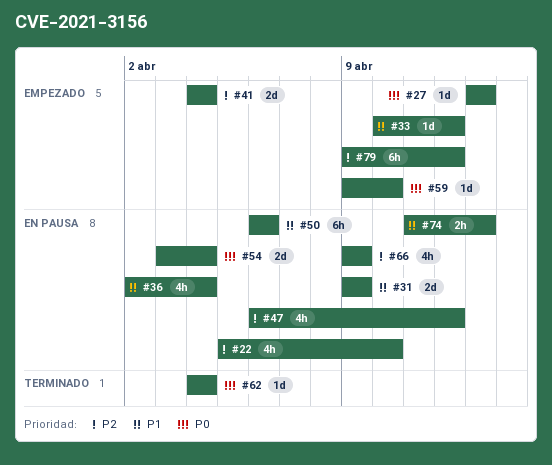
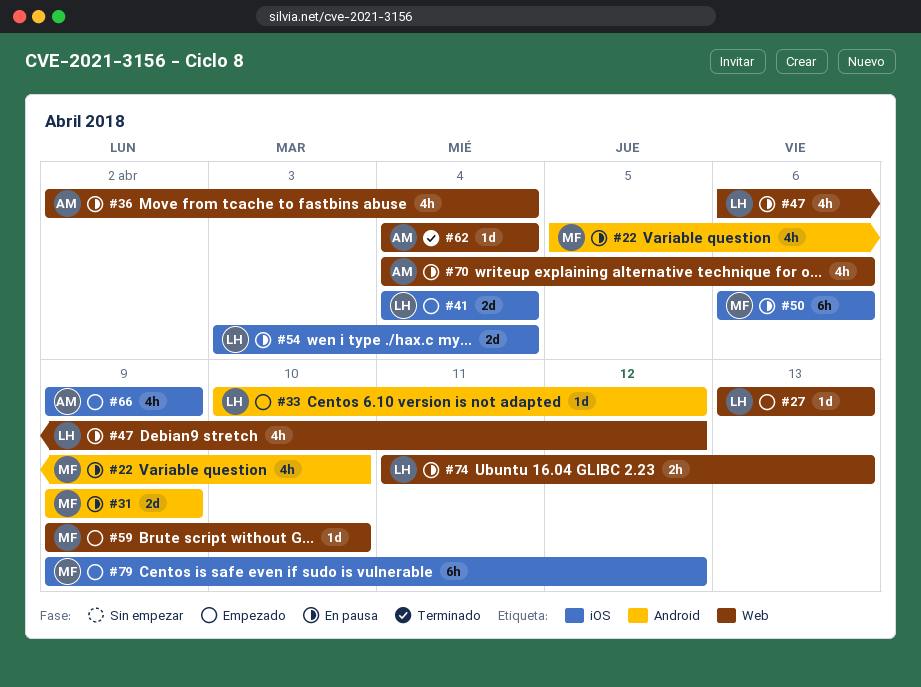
#66, status: En pausa -> Empezado
#70: none -> present

